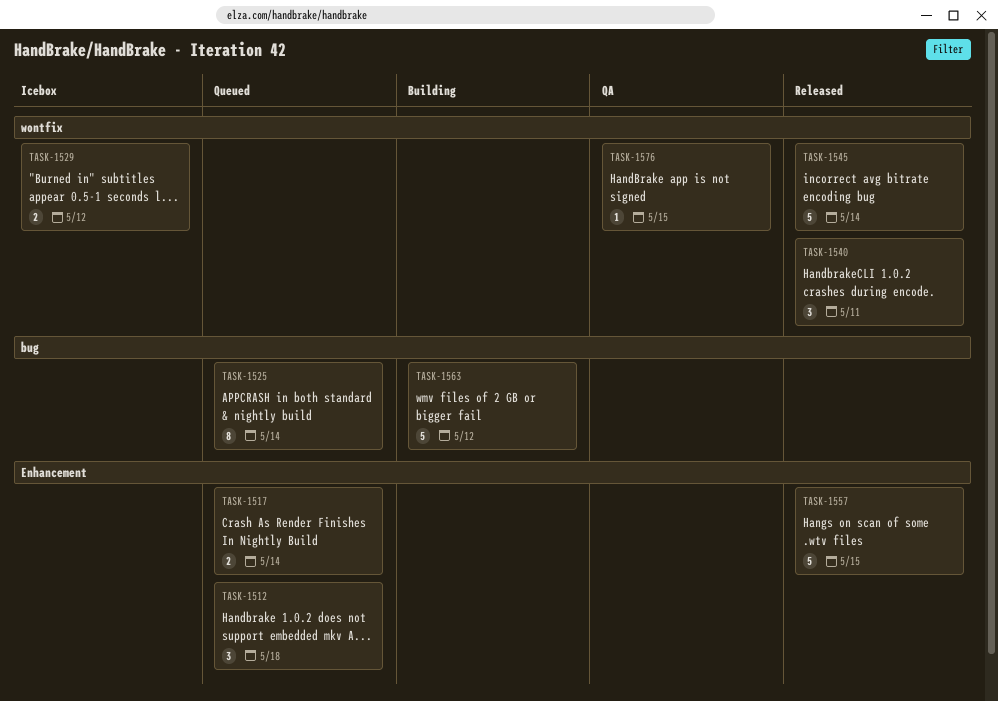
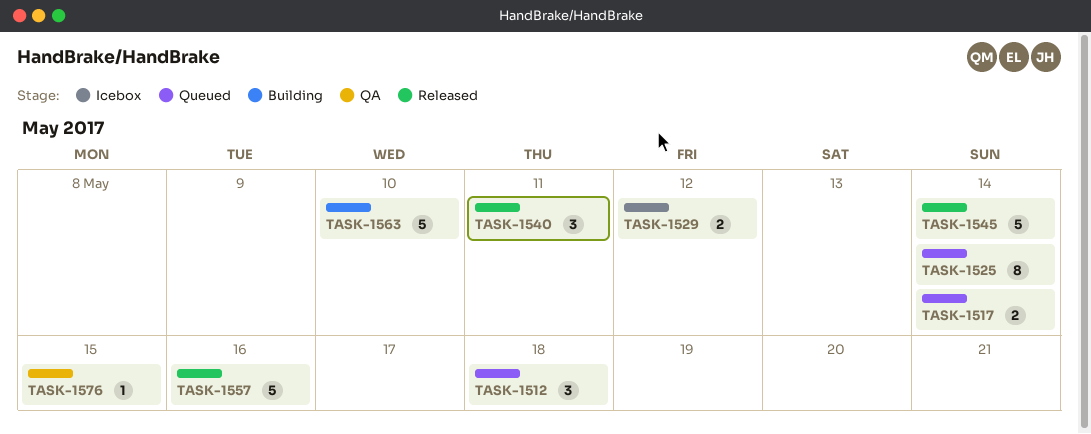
TASK-1557, due: May 15 -> May 16
TASK-1563, due: May 12 -> May 10

